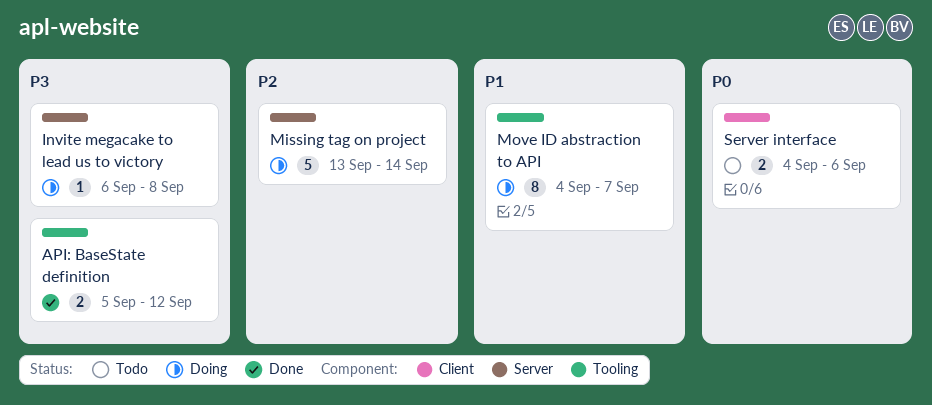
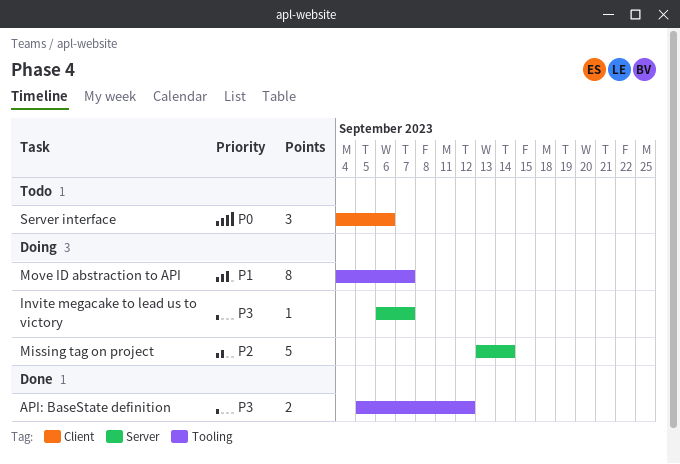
Invite megacake to lead us to victory, due: Sep 8 -> Sep 7
Server interface, estimate: 2 -> 3

